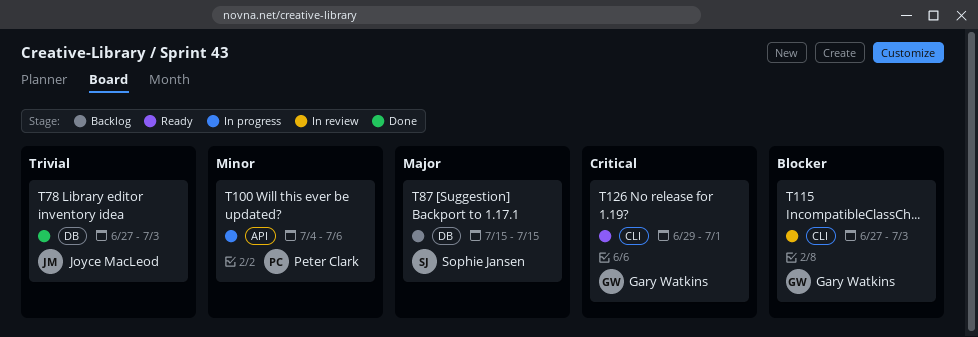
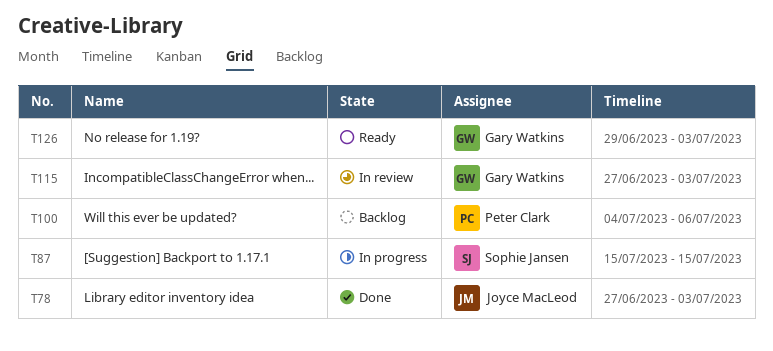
T87, status: Backlog -> In progress
T100, status: In progress -> Backlog
T126, due: Jul 1 -> Jul 3

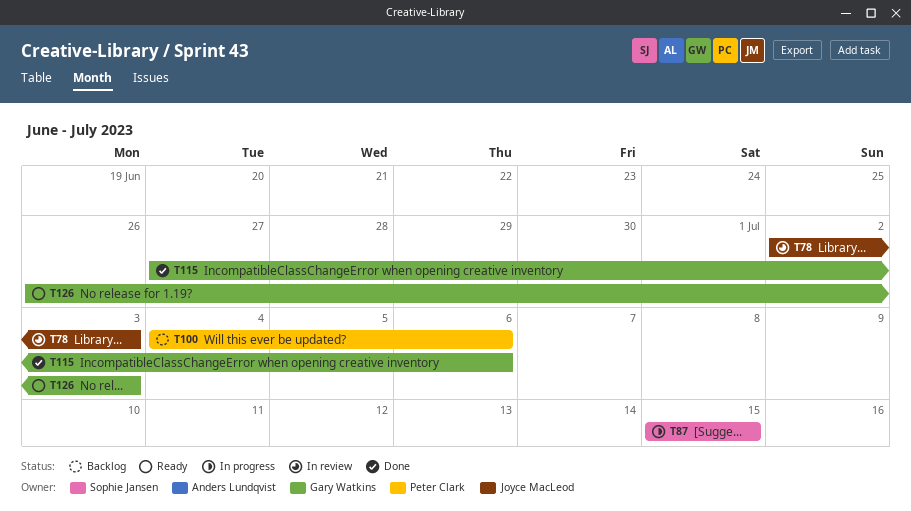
T78, status: Done -> In review
T78, start: Jun 27 -> Jul 2
T115, status: In review -> Done
T115, due: Jul 3 -> Jul 6
T126, start: Jun 29 -> Jun 26

